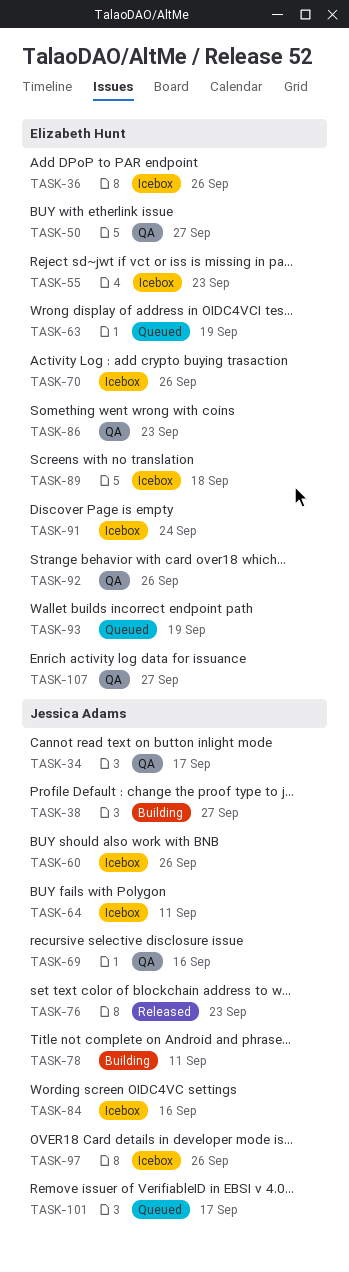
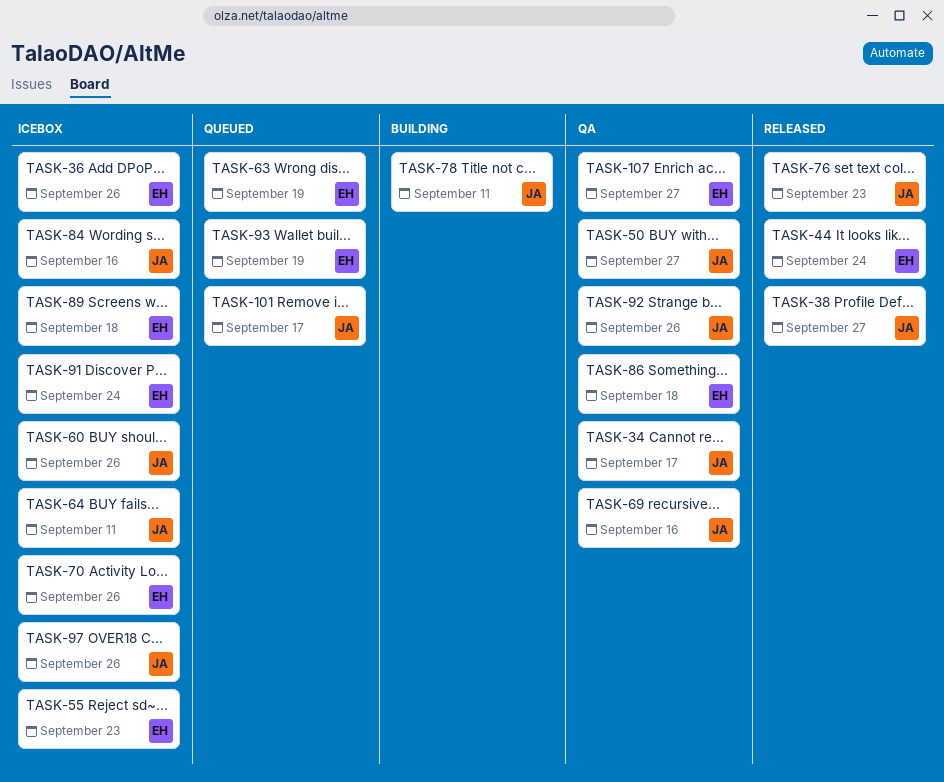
TASK-38, status: Building -> Released
TASK-44: none -> present
TASK-50, owner: Elizabeth Hunt -> Jessica Adams
TASK-86, due: Sep 23 -> Sep 18
TASK-92, owner: Elizabeth Hunt -> Jessica Adams

